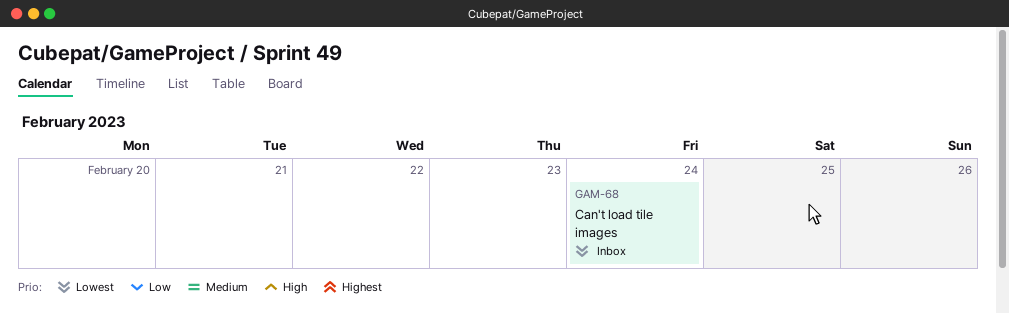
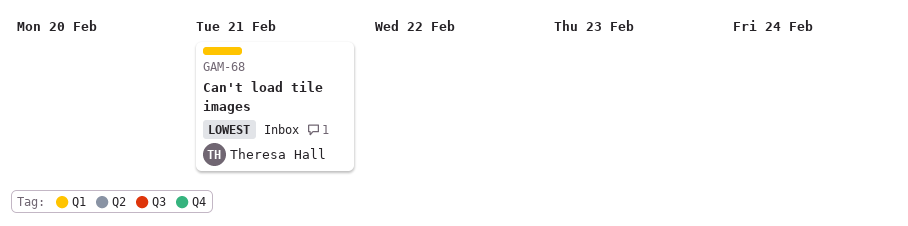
GAM-68, due: Feb 24 -> Feb 21

